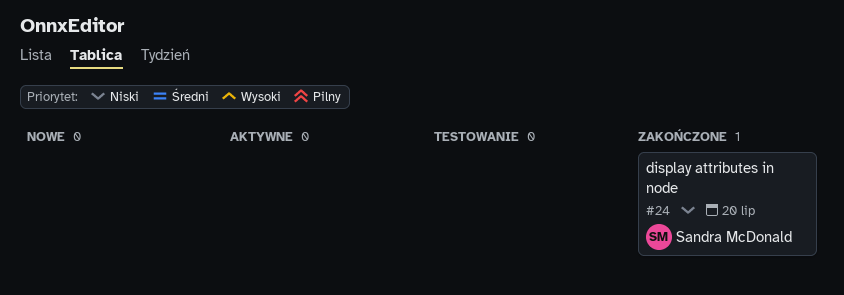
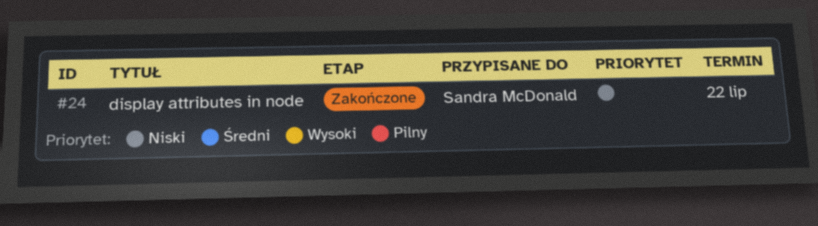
#24, due: Jul 20 -> Jul 22

